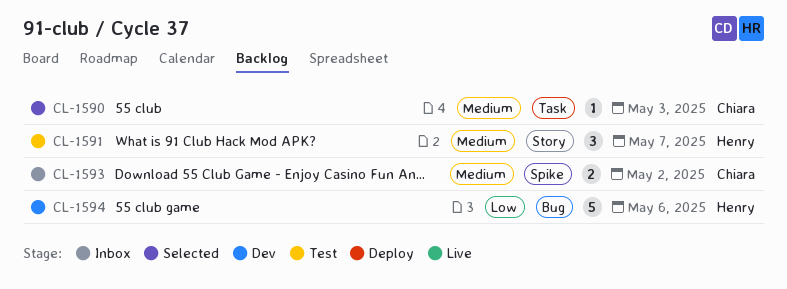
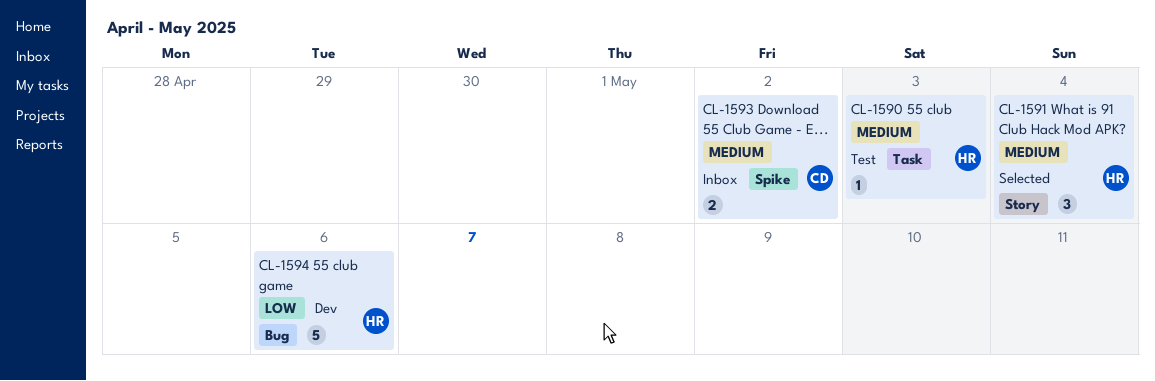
CL-1590, status: Selected -> Test
CL-1590, owner: Chiara -> Henry
CL-1591, status: Test -> Selected
CL-1591, due: May 7 -> May 4

